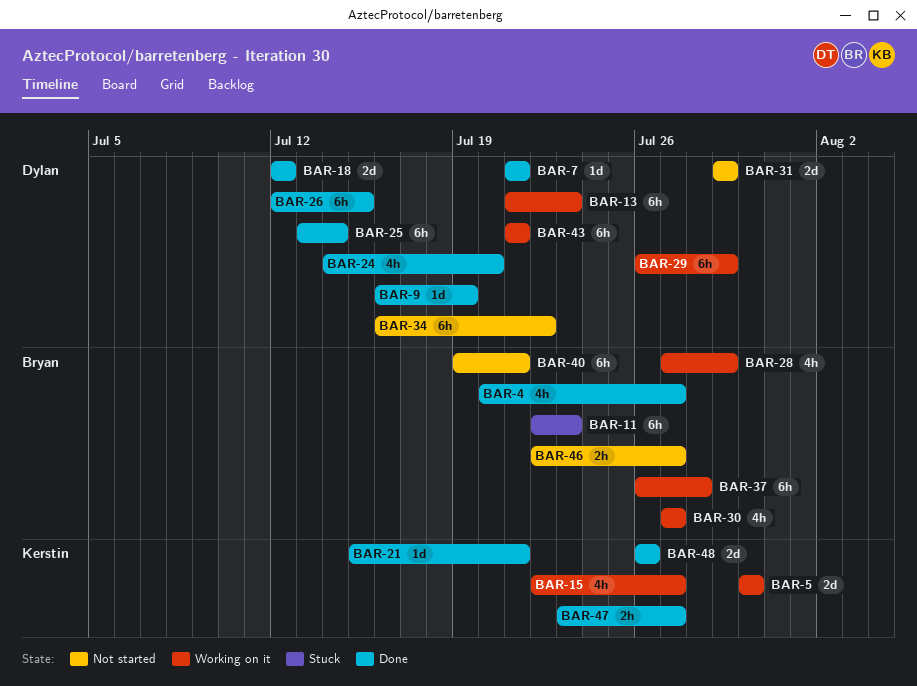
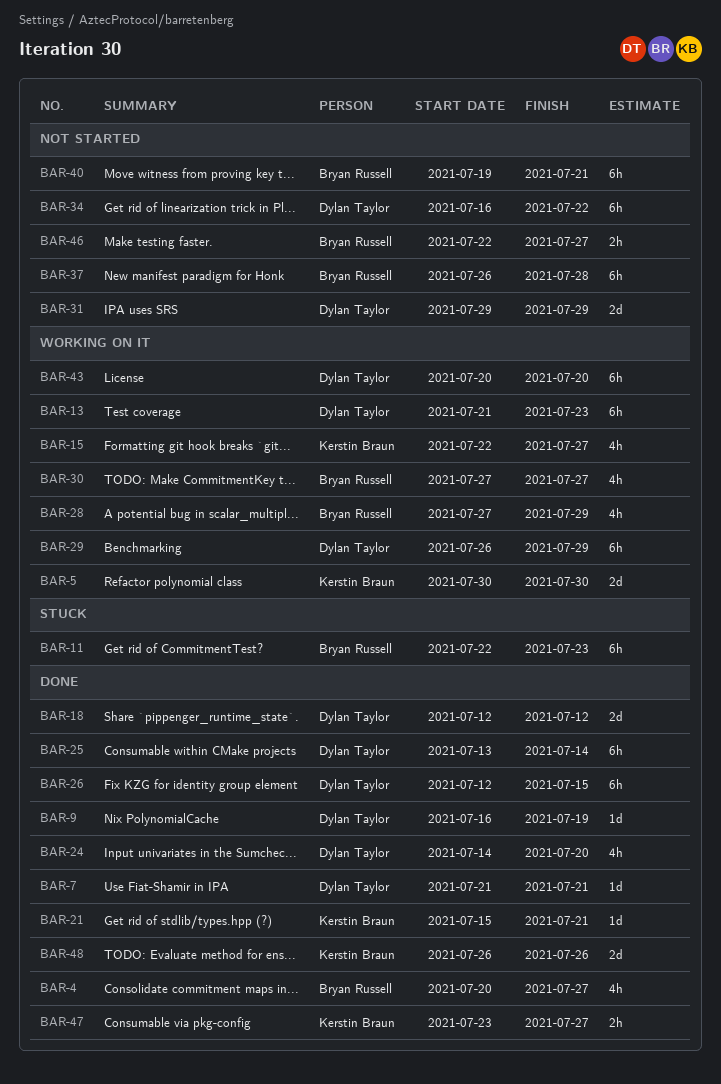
BAR-37, status: Working on it -> Not started
BAR-43, start: Jul 21 -> Jul 20
BAR-43, due: Jul 21 -> Jul 20

